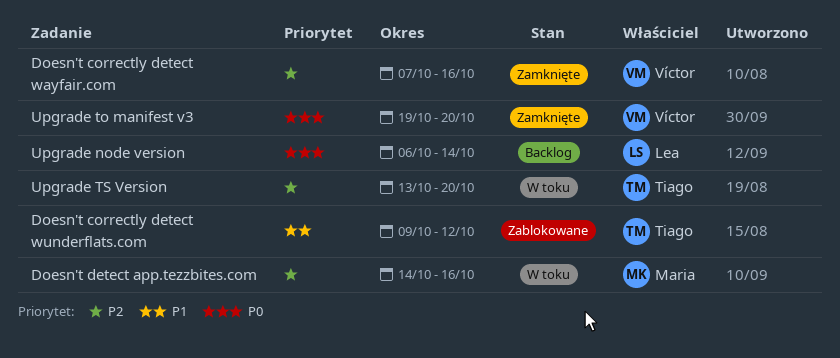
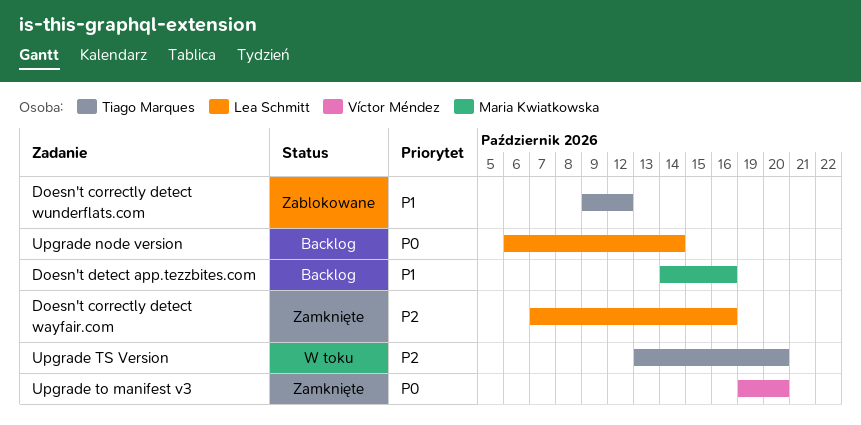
Doesn't correctly detect wayfair.com, owner: Víctor Méndez -> Lea Schmitt
Doesn't detect app.tezzbites.com, status: W toku -> Backlog
Doesn't detect app.tezzbites.com, priority: P2 -> P1

